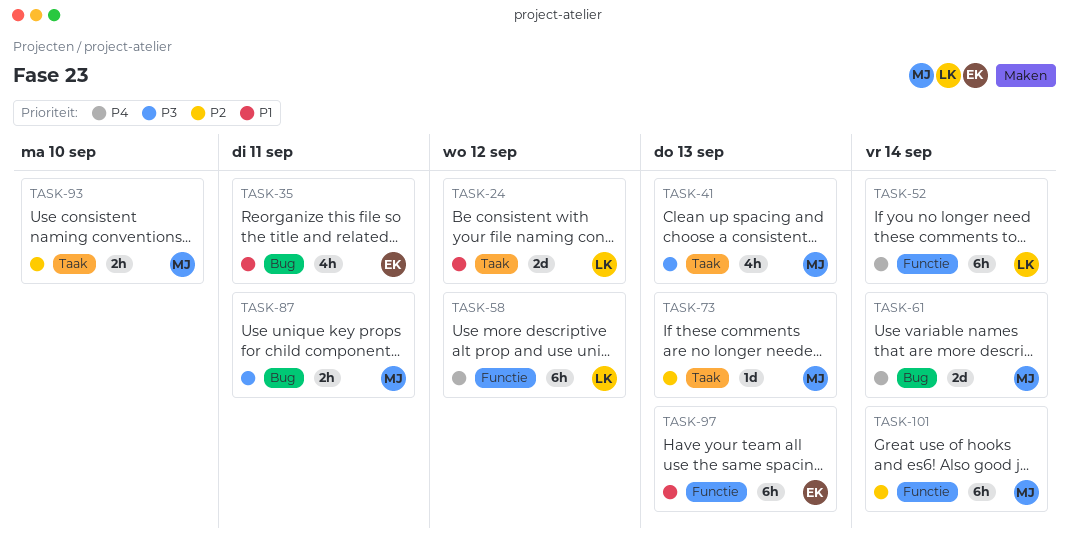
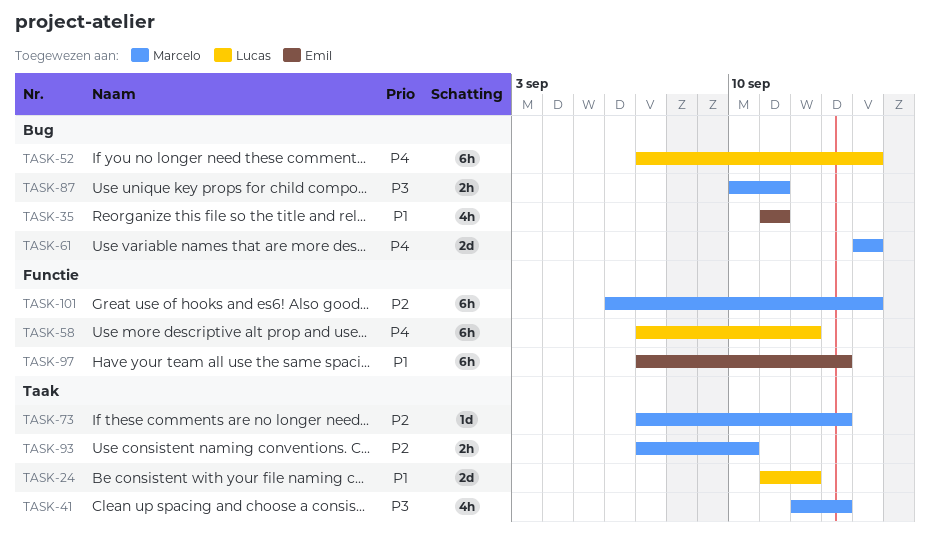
TASK-52, label: Functie -> Bug

